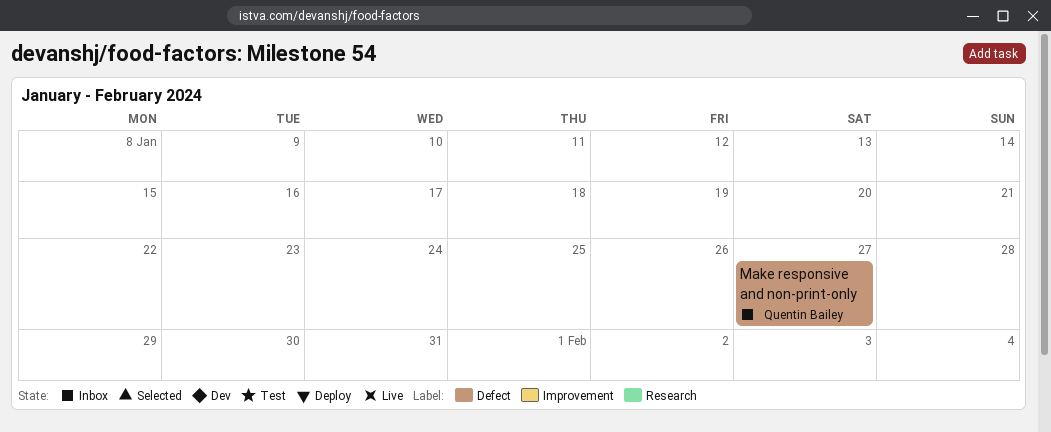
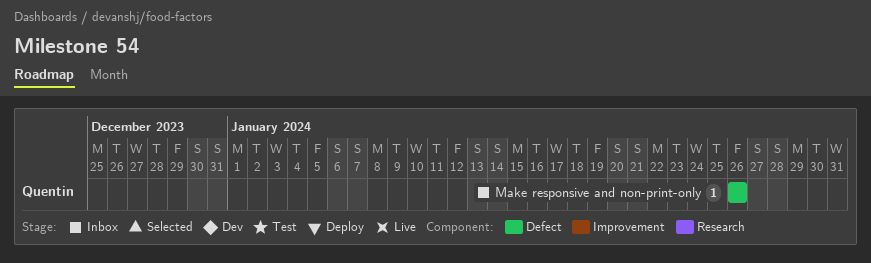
Make responsive and non-print-only, due: Jan 27 -> Jan 26

